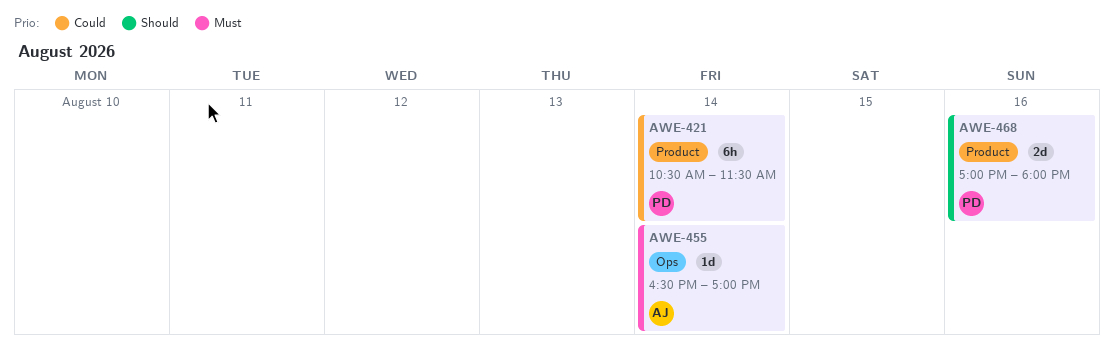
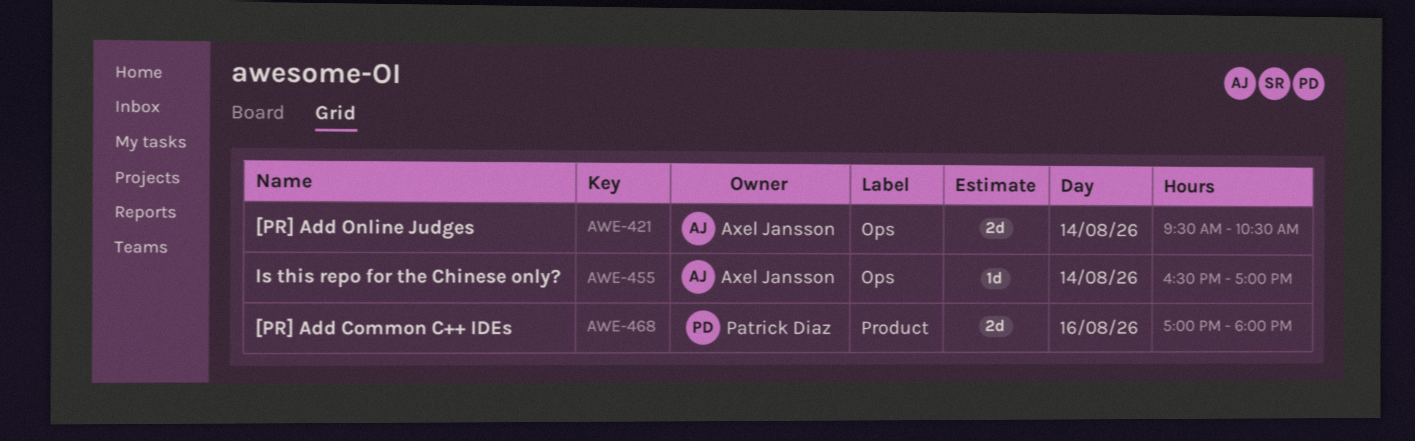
AWE-421, owner: Patrick Diaz -> Axel Jansson
AWE-421, label: Product -> Ops
AWE-421, estimate: 6h -> 2d
AWE-421, begins: 10:30 -> 09:30
AWE-421, ends: 11:30 -> 10:30

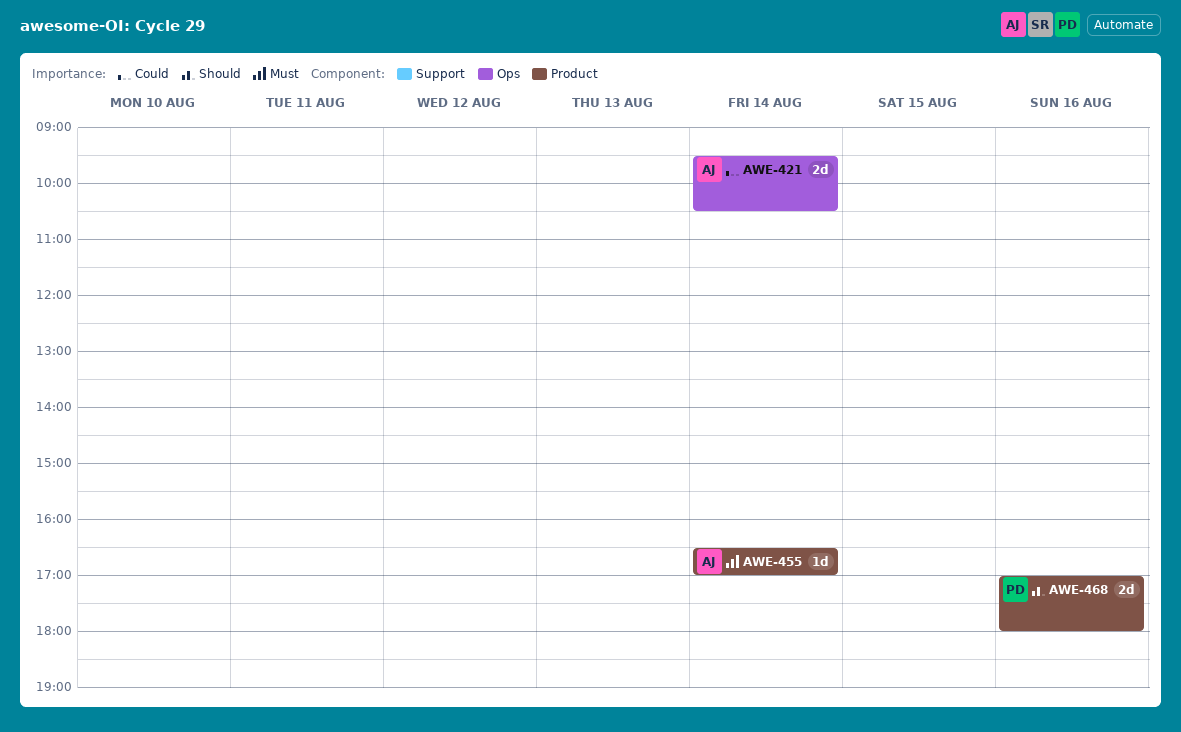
AWE-455, label: Ops -> Product

